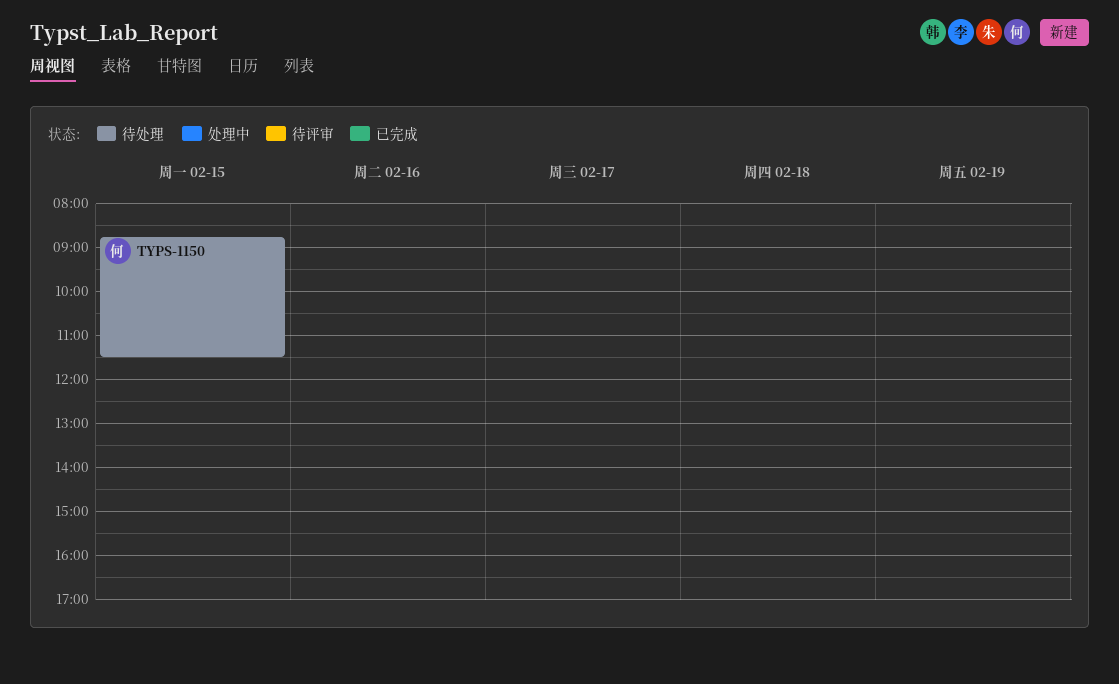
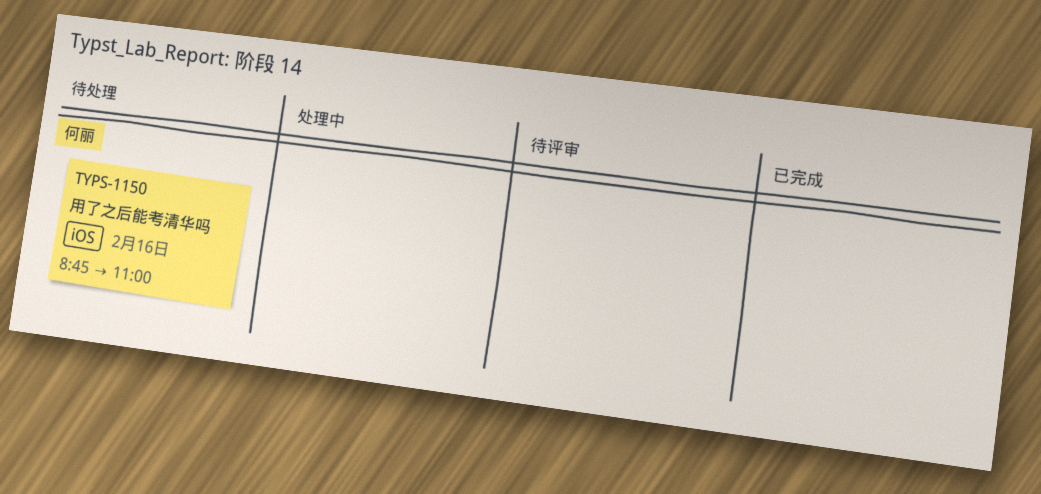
TYPS-1150, day: Feb 15 -> Feb 16
TYPS-1150, ends: 11:30 -> 11:00

